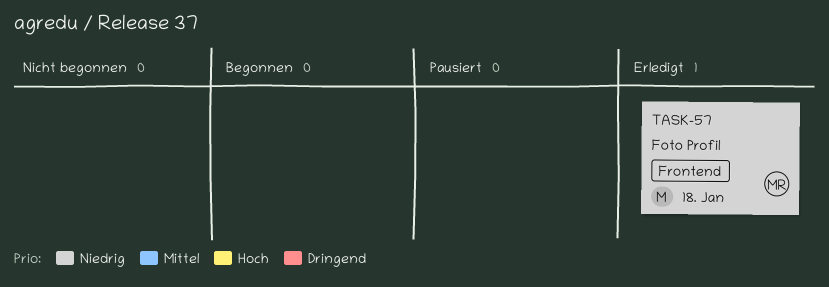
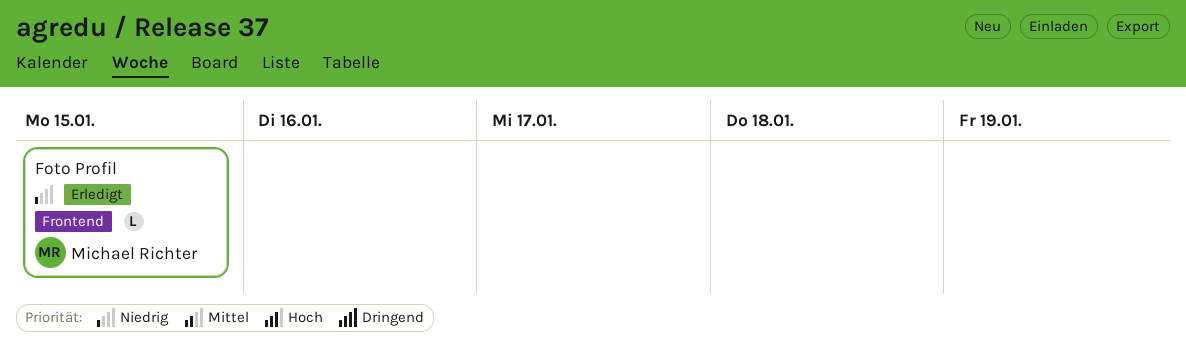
Foto Profil, estimate: M -> L
Foto Profil, due: Jan 18 -> Jan 15

